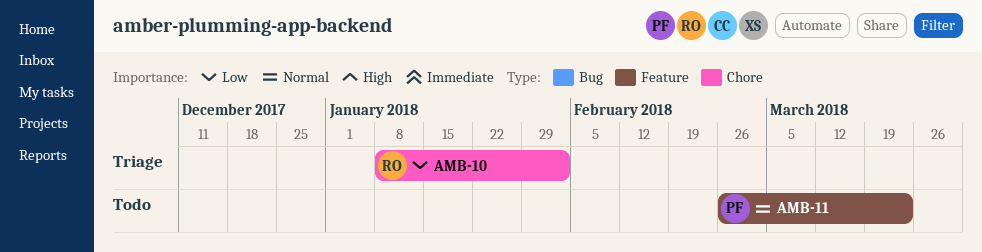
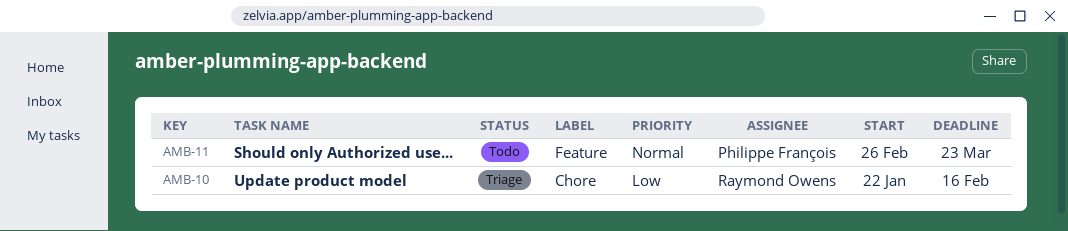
AMB-10, start: Jan 8 -> Jan 22
AMB-10, due: Feb 2 -> Feb 16

